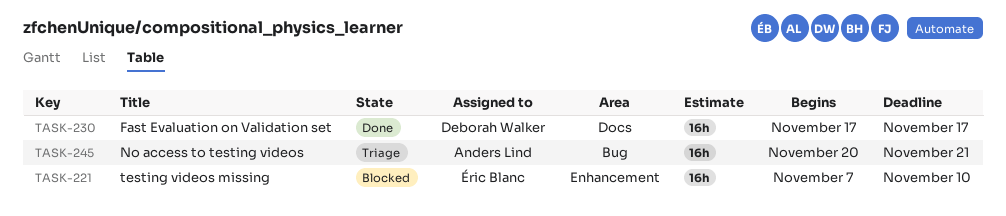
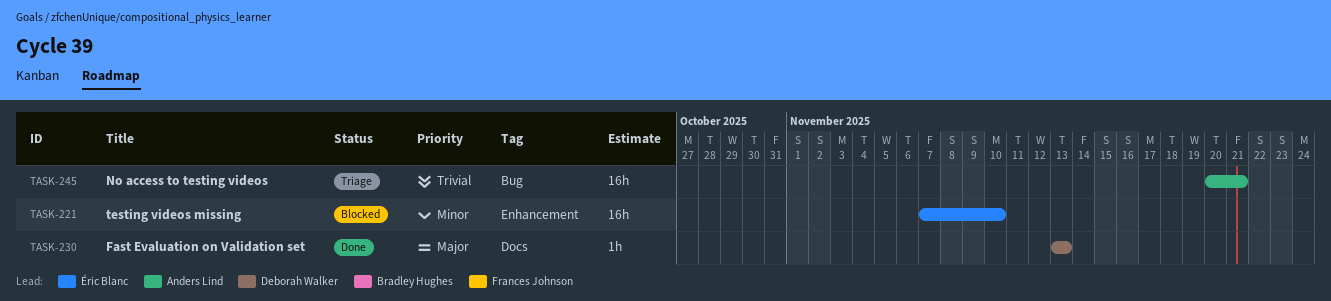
TASK-230, estimate: 16h -> 1h
TASK-230, start: Nov 17 -> Nov 13
TASK-230, due: Nov 17 -> Nov 13

